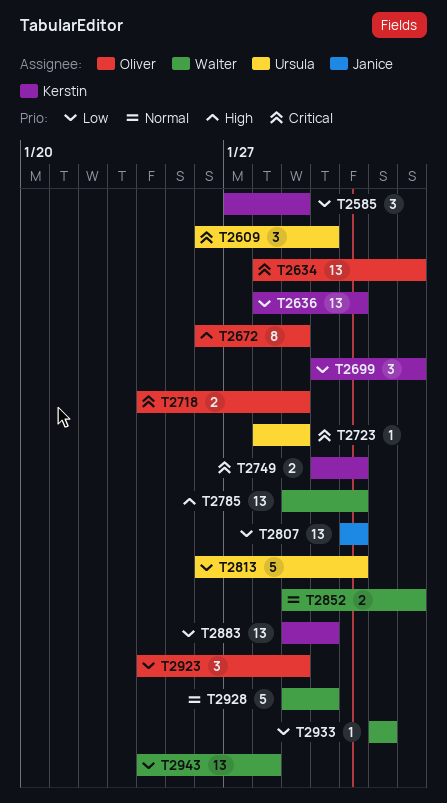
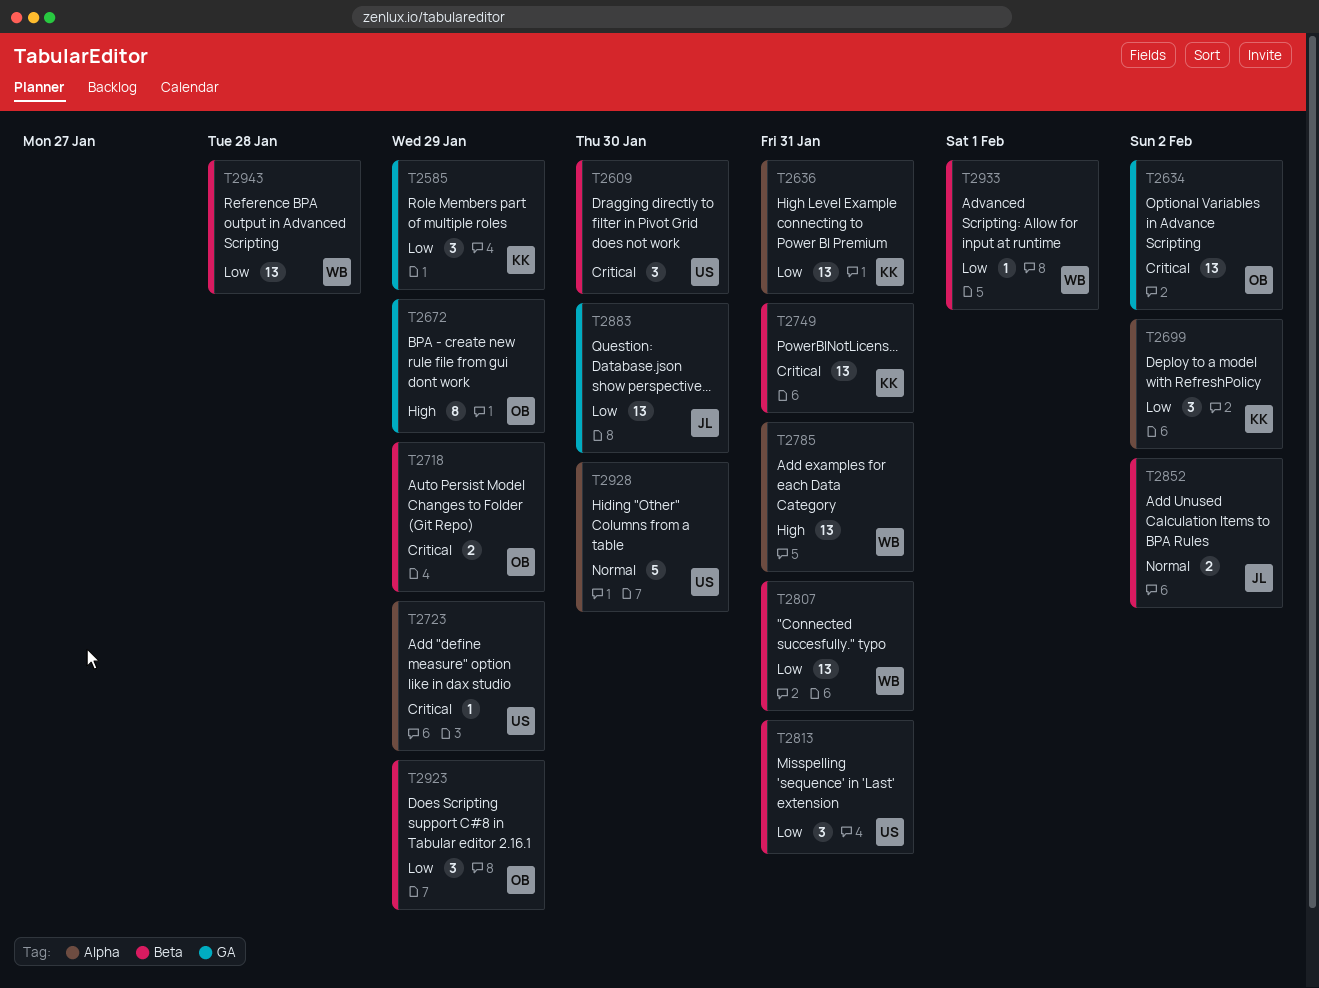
T2749, estimate: 2 -> 13
T2807, owner: Janice -> Walter
T2813, estimate: 5 -> 3
T2852, owner: Walter -> Janice
T2883, owner: Kerstin -> Janice
T2928, owner: Walter -> Ursula

